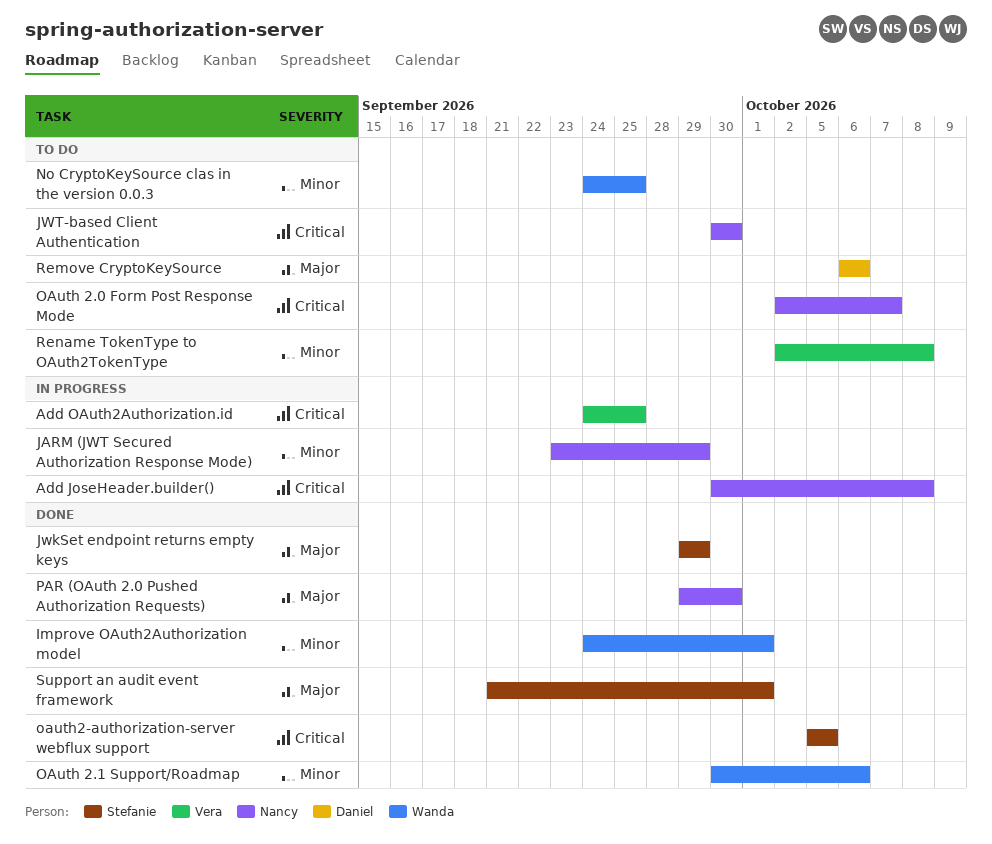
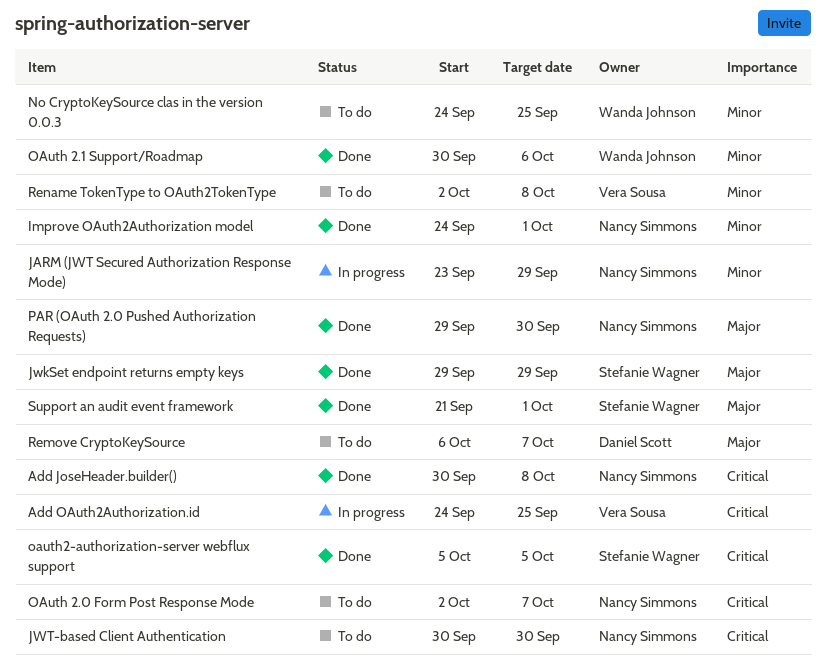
Add JoseHeader.builder(), status: In progress -> Done
Improve OAuth2Authorization model, owner: Wanda Johnson -> Nancy Simmons
Remove CryptoKeySource, due: Oct 6 -> Oct 7

